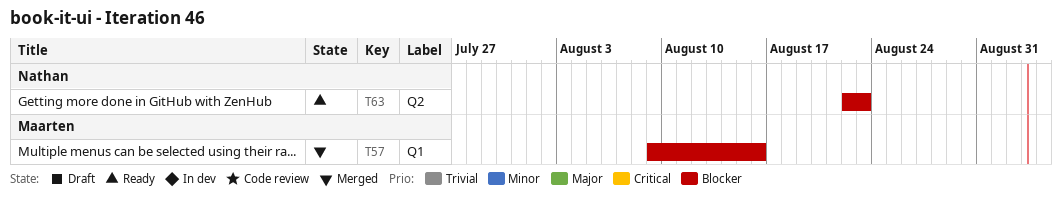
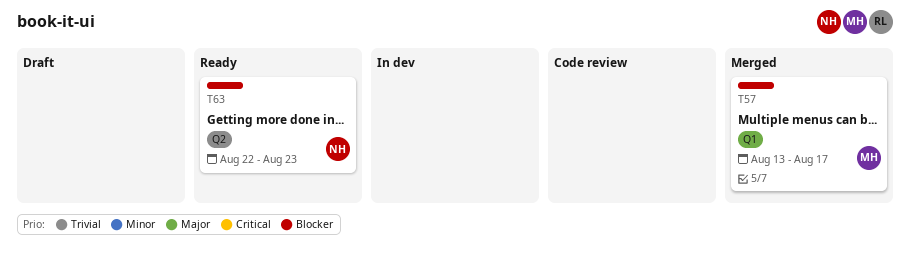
T57, start: Aug 9 -> Aug 13
T57, due: Aug 16 -> Aug 17

